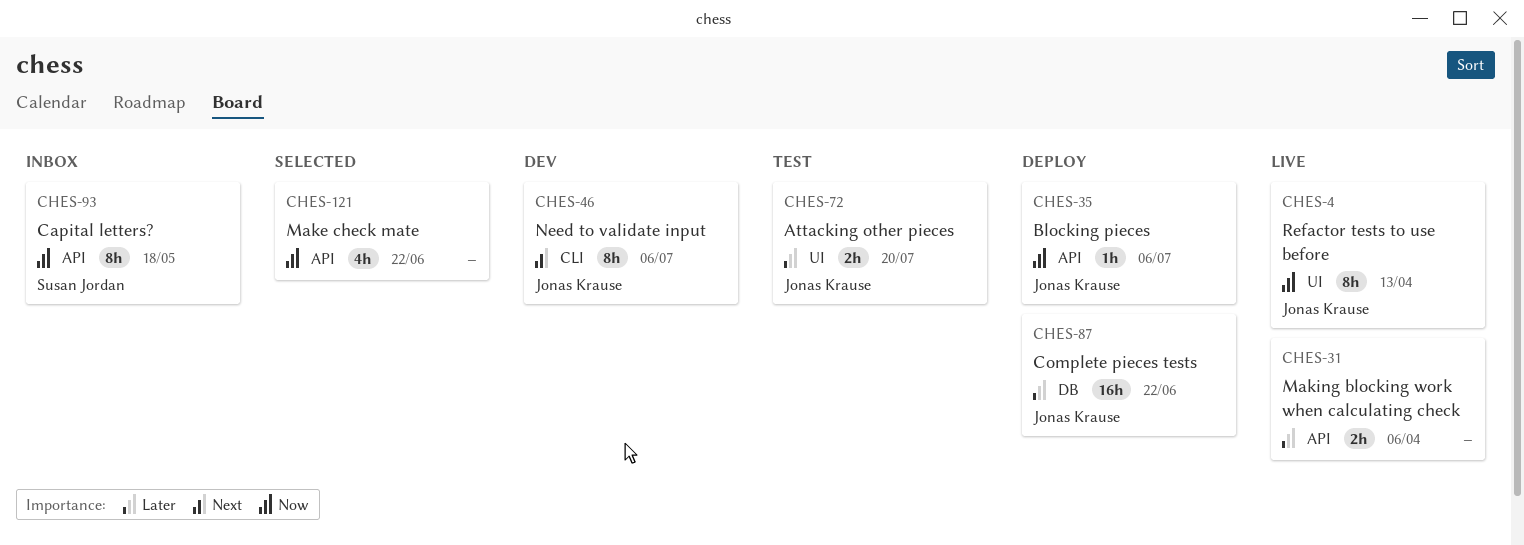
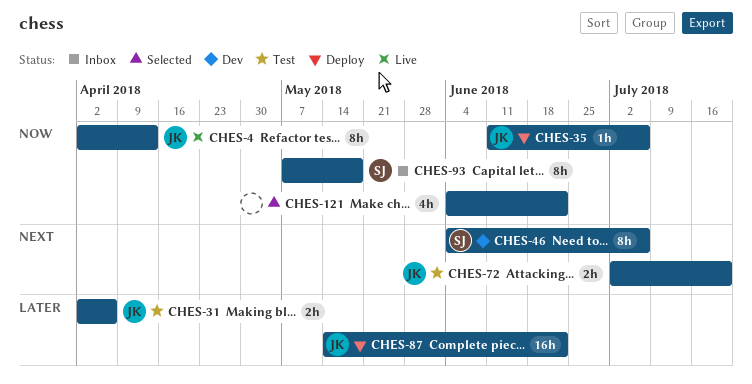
CHES-31, status: Live -> Test
CHES-31, owner: none -> Jonas Krause
CHES-46, owner: Jonas Krause -> Susan Jordan
CHES-72, priority: Later -> Next

